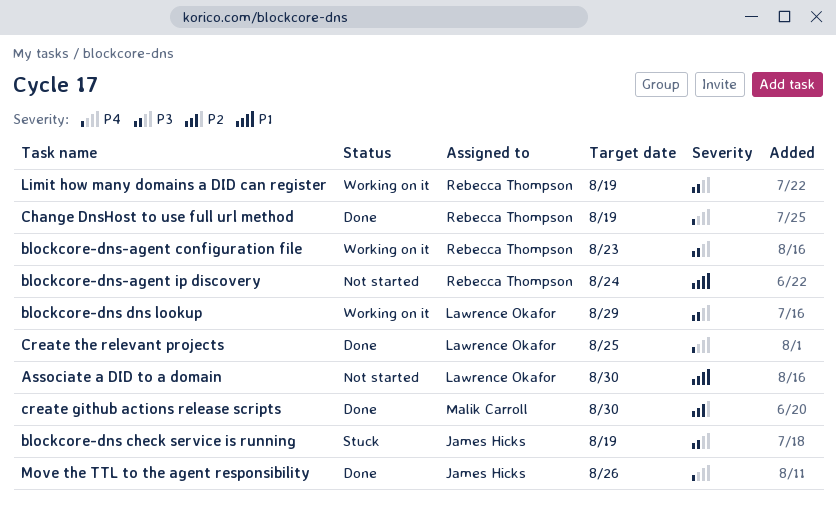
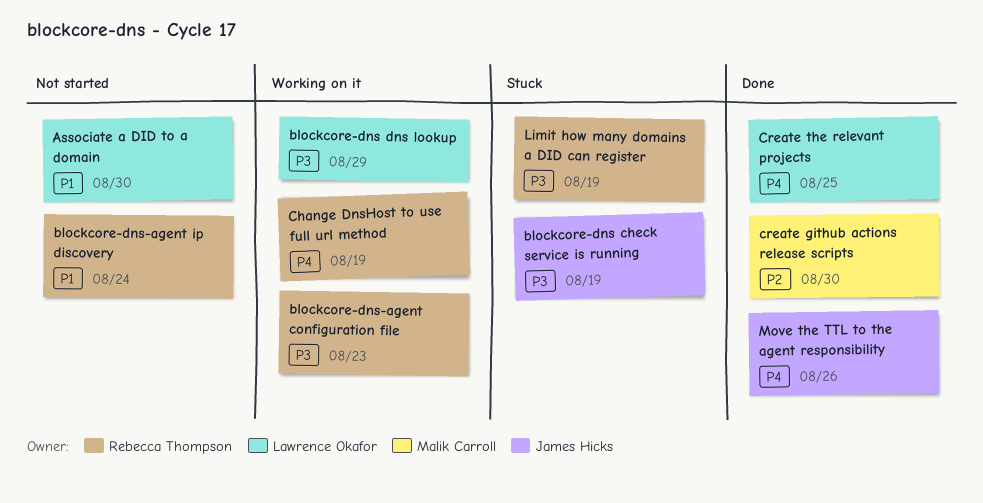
Change DnsHost to use full url method, status: Done -> Working on it
Limit how many domains a DID can register, status: Working on it -> Stuck

